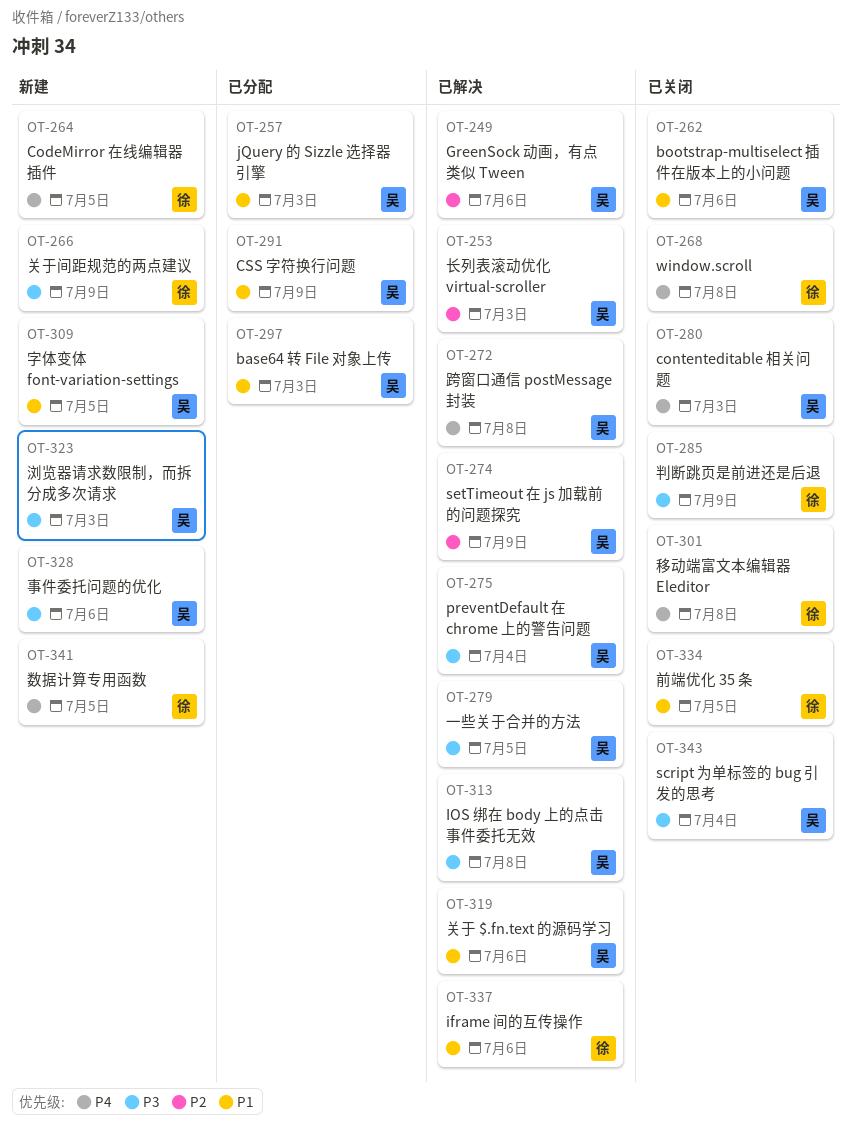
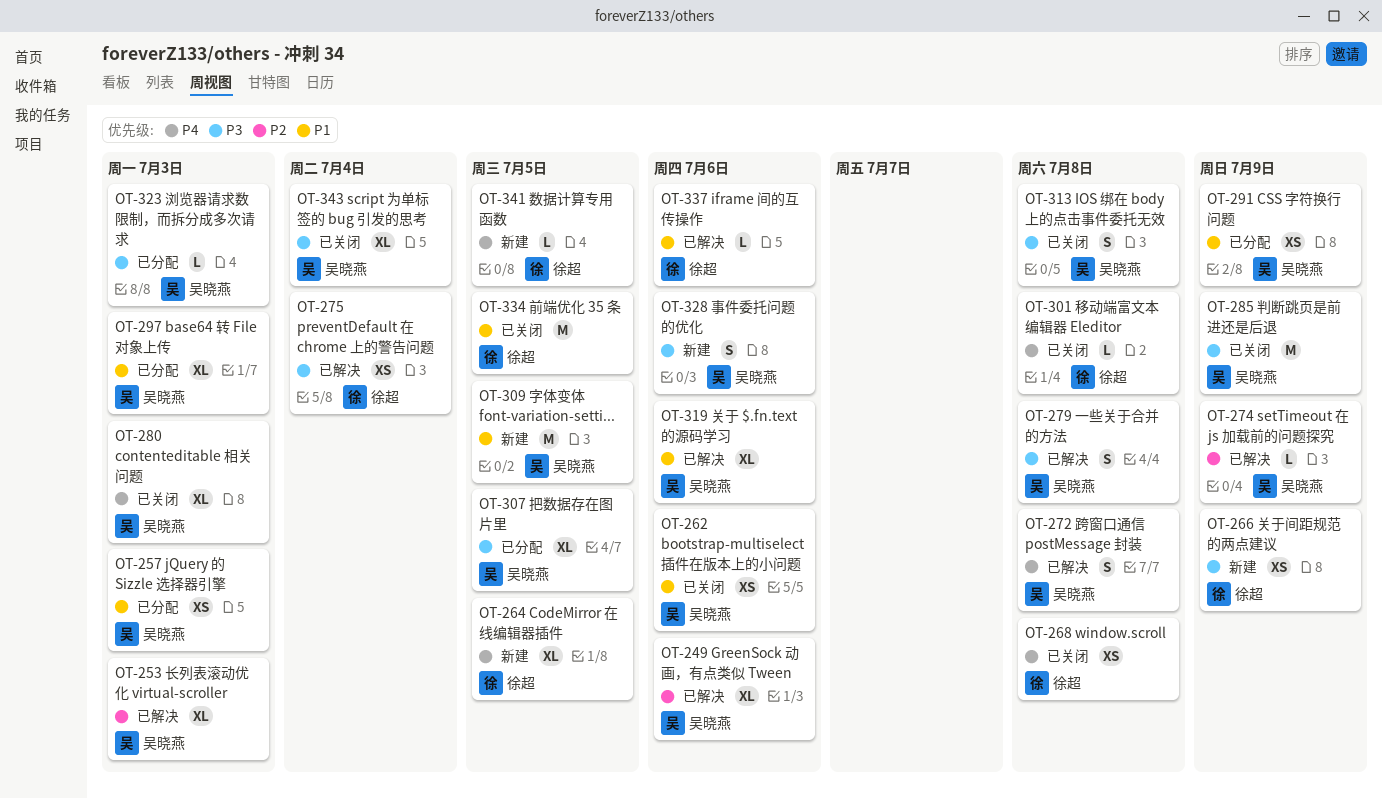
OT-275, owner: 吴晓燕 -> 徐超
OT-279, due: Jul 5 -> Jul 8
OT-285, owner: 徐超 -> 吴晓燕
OT-307: none -> present
OT-313, status: 已解决 -> 已关闭
OT-323, status: 新建 -> 已分配

